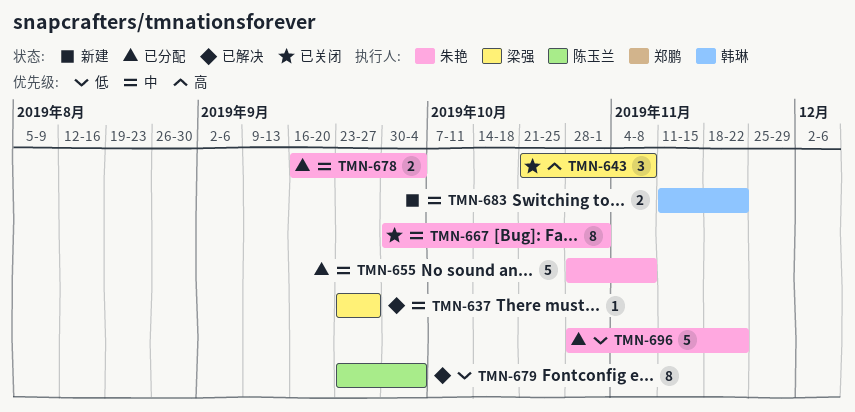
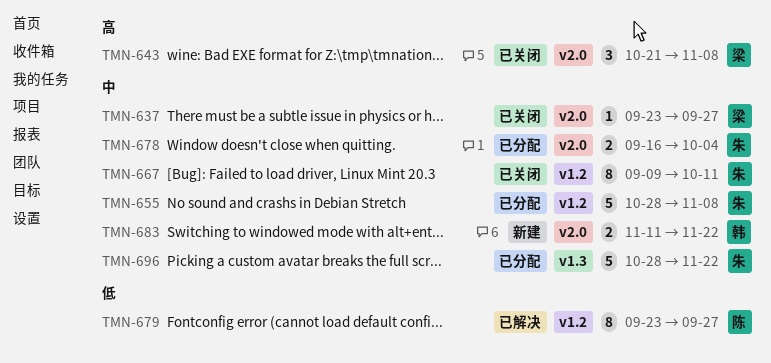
TMN-637, status: 已解决 -> 已关闭
TMN-667, start: Sep 30 -> Sep 9
TMN-667, due: Nov 1 -> Oct 11
TMN-679, due: Oct 4 -> Sep 27
TMN-696, priority: 低 -> 中

